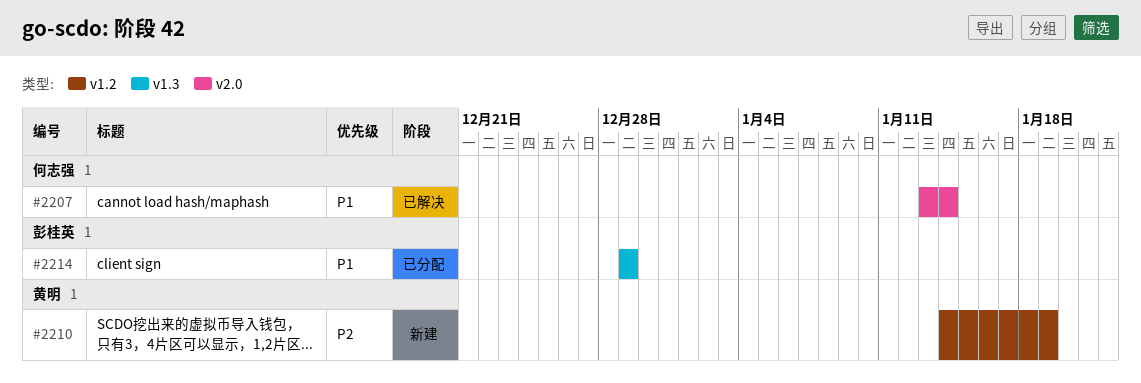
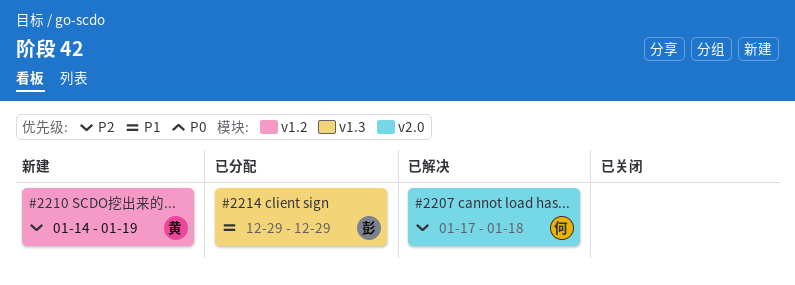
#2207, priority: P1 -> P2
#2207, start: Jan 13 -> Jan 17
#2207, due: Jan 14 -> Jan 18

